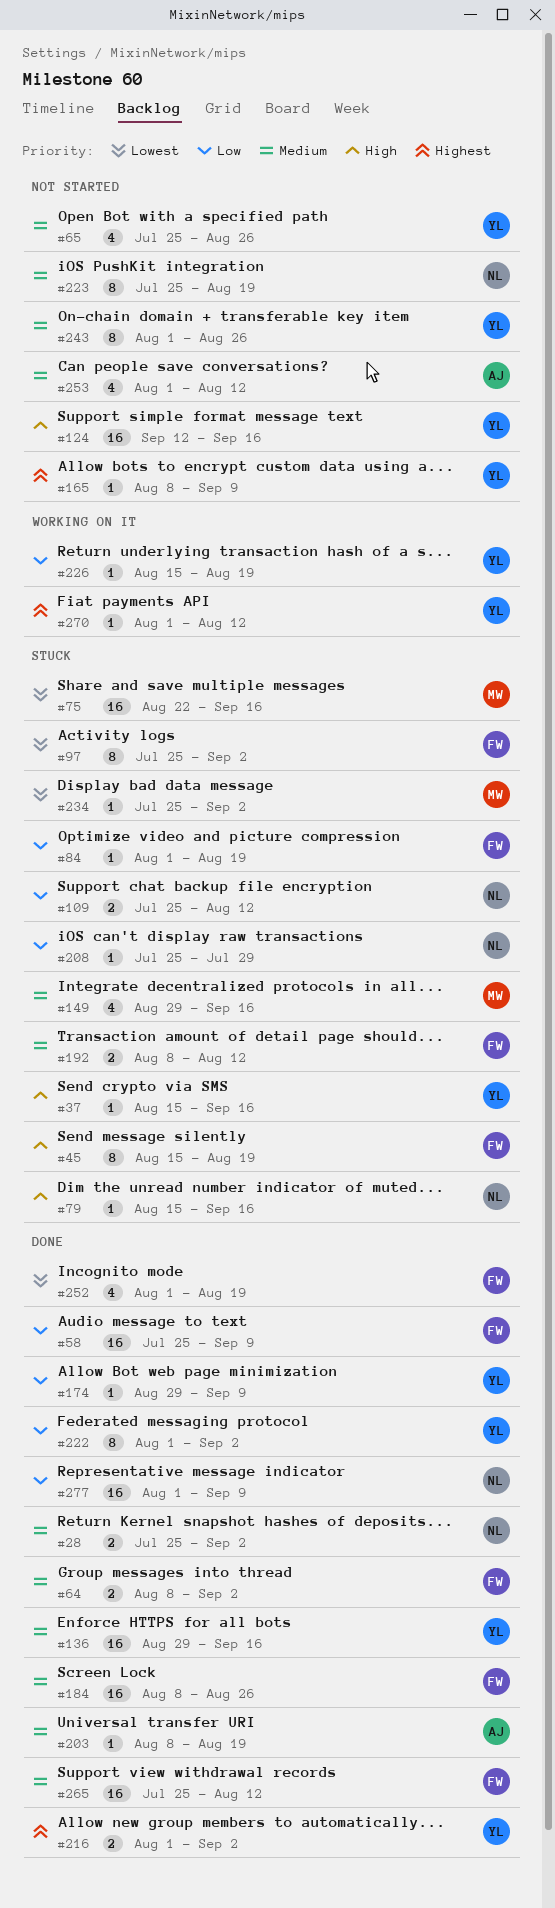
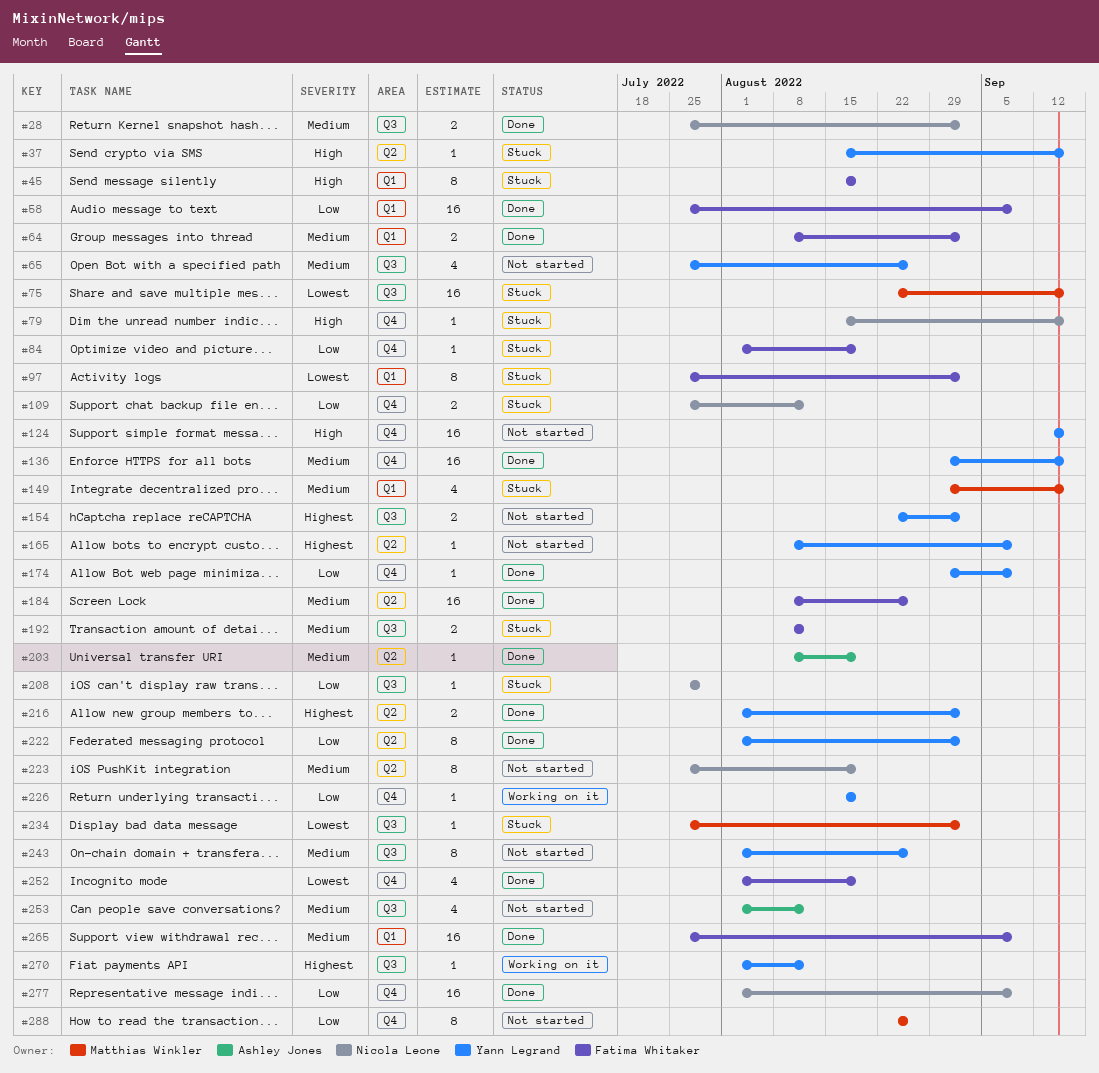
#154: none -> present
#265, due: Aug 12 -> Sep 9
#288: none -> present

